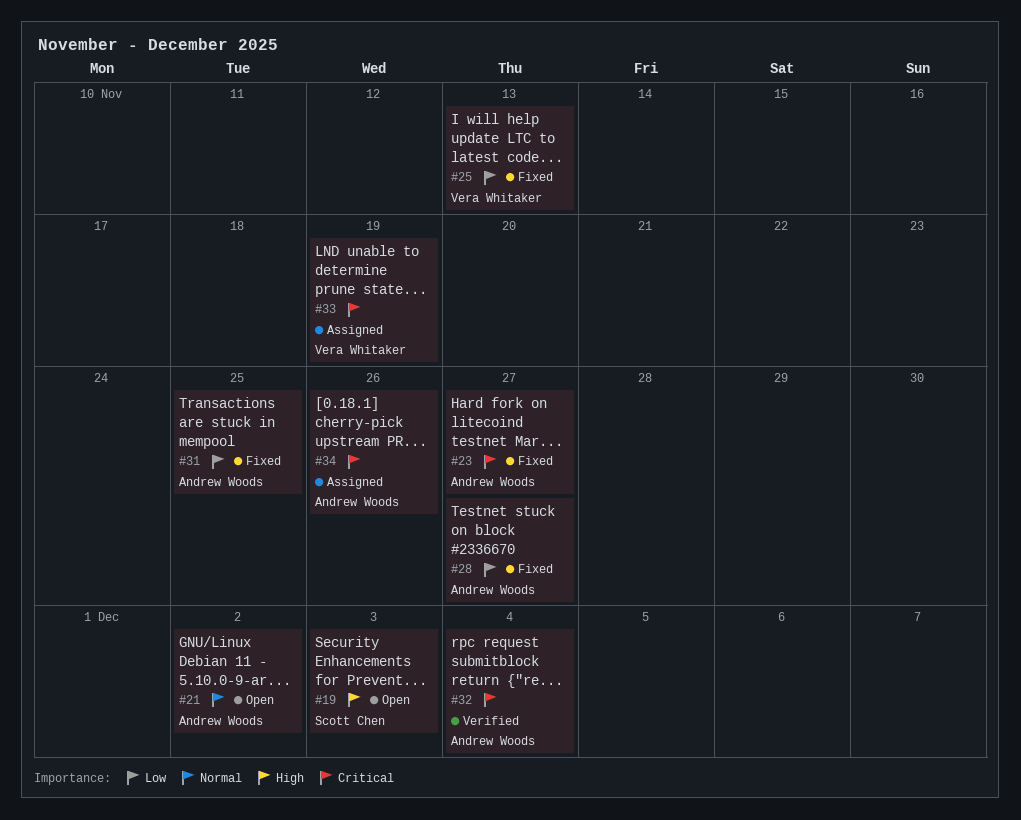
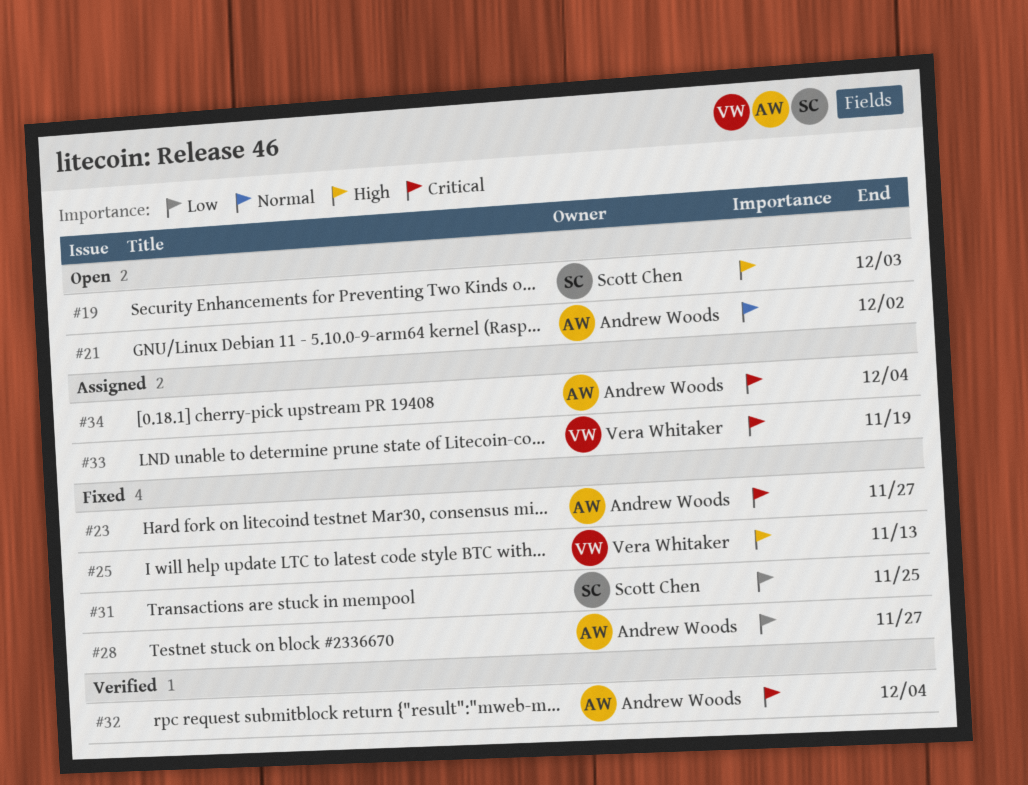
#25, priority: Low -> High
#31, owner: Andrew Woods -> Scott Chen
#34, due: Nov 26 -> Dec 4

